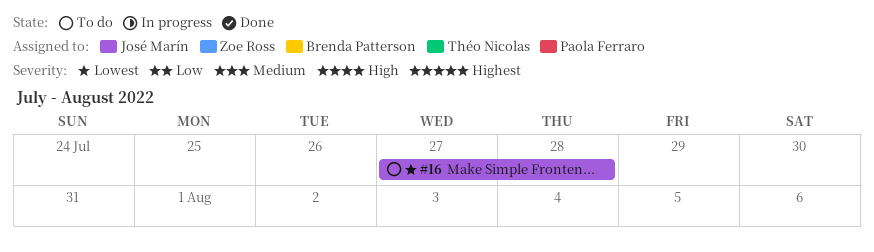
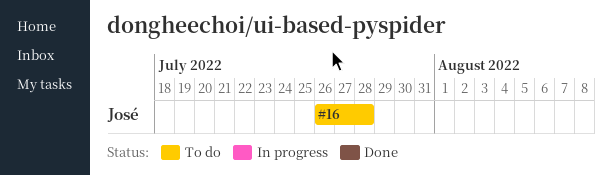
#16, start: Jul 27 -> Jul 26

